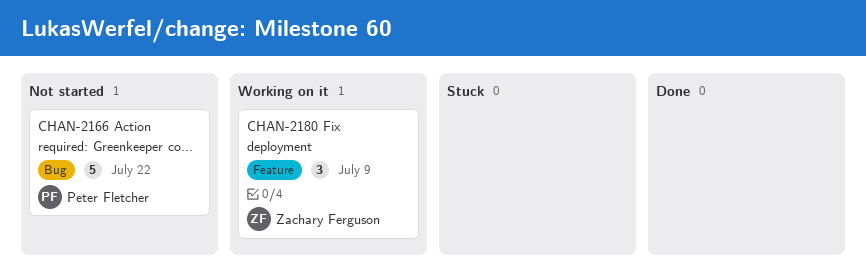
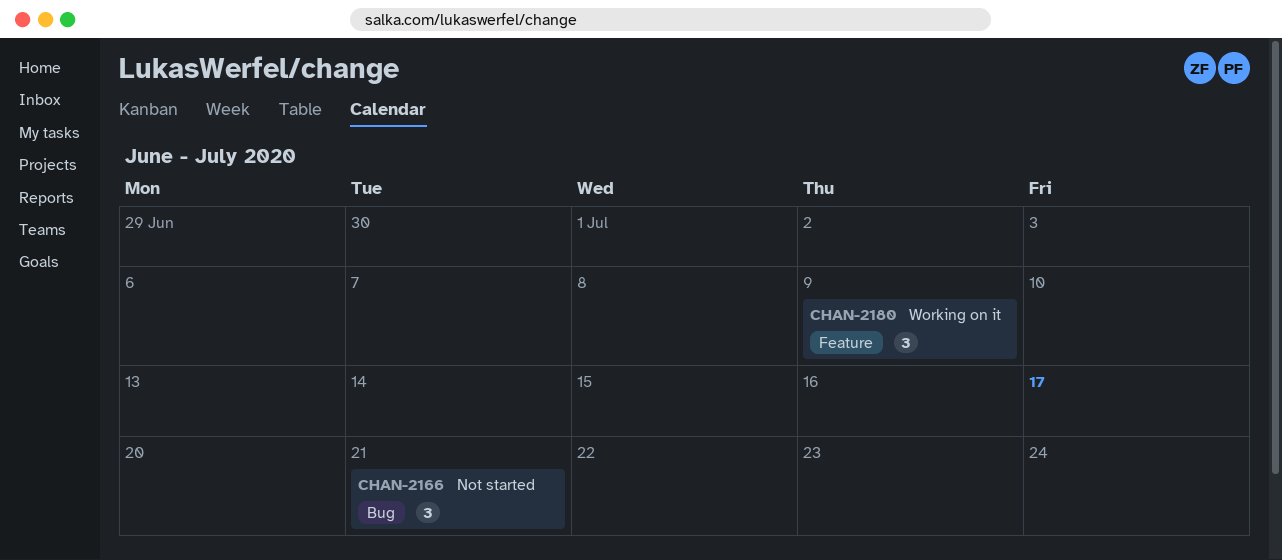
CHAN-2166, estimate: 5 -> 3
CHAN-2166, due: Jul 22 -> Jul 21

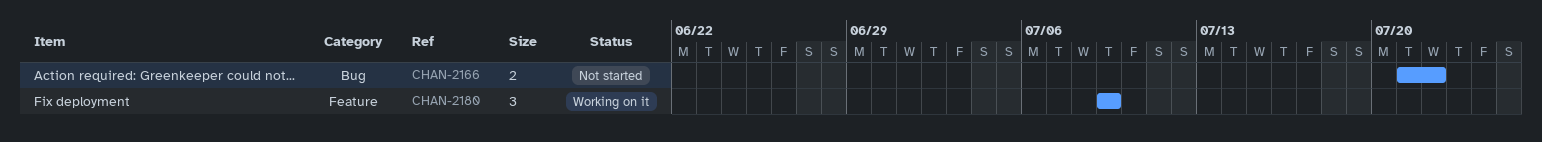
CHAN-2166, estimate: 3 -> 2
CHAN-2166, due: Jul 21 -> Jul 22

